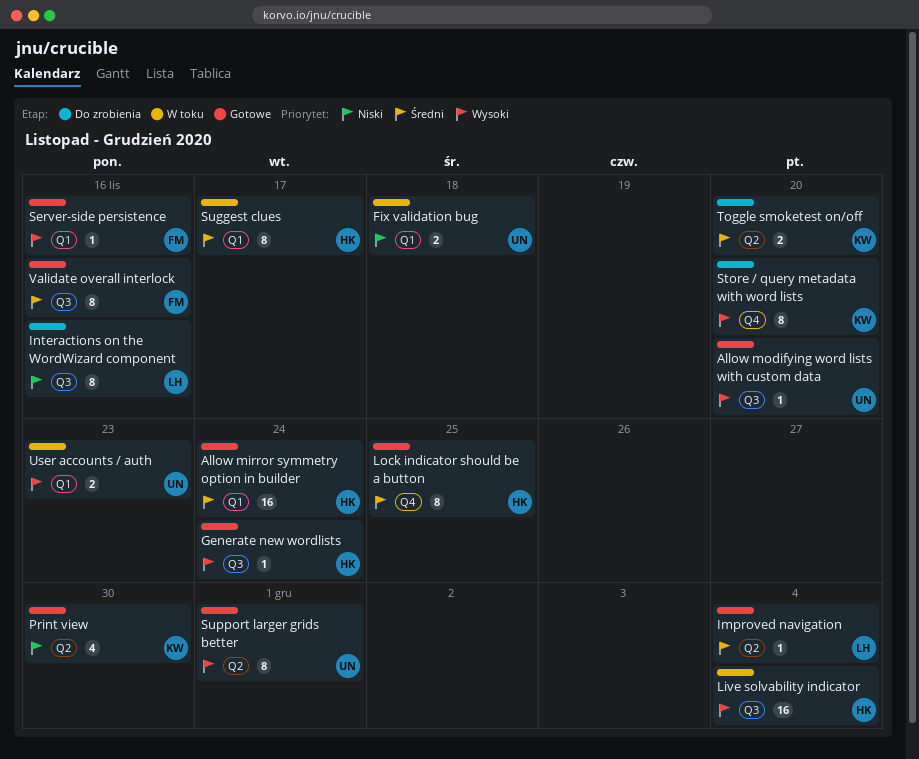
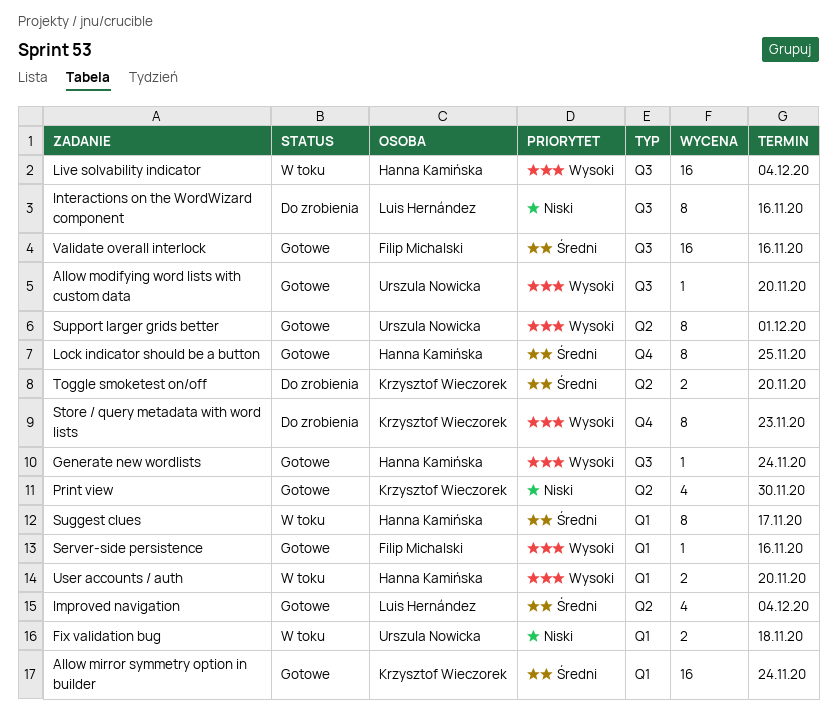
Allow mirror symmetry option in builder, owner: Hanna Kamińska -> Krzysztof Wieczorek
Improved navigation, estimate: 1 -> 4
Store / query metadata with word lists, due: Nov 20 -> Nov 23
User accounts / auth, owner: Urszula Nowicka -> Hanna Kamińska
User accounts / auth, due: Nov 23 -> Nov 20
Validate overall interlock, estimate: 8 -> 16

